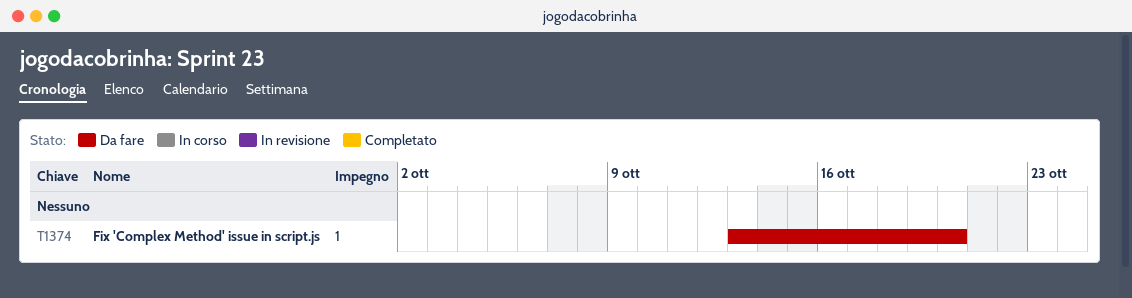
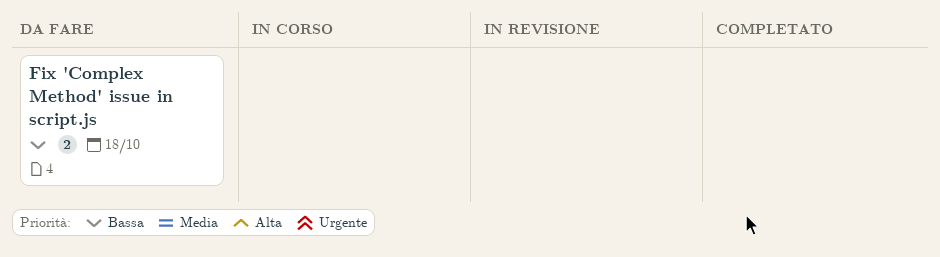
Fix 'Complex Method' issue in script.js, estimate: 1 -> 2
Fix 'Complex Method' issue in script.js, due: Oct 20 -> Oct 18

